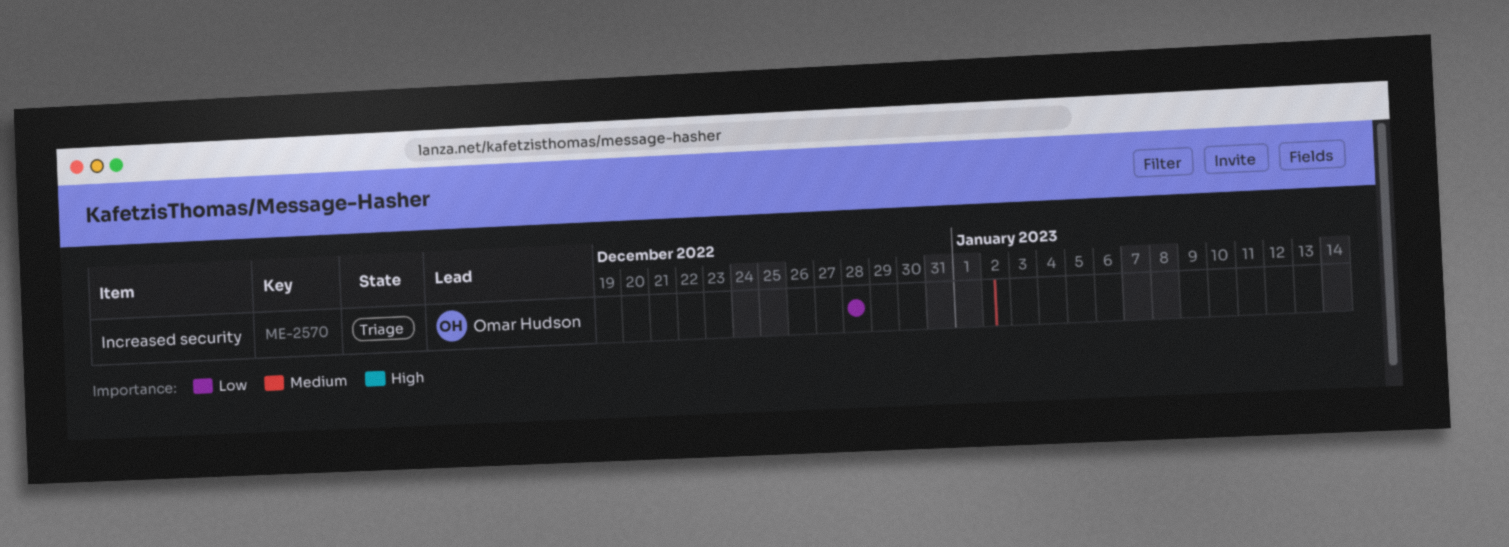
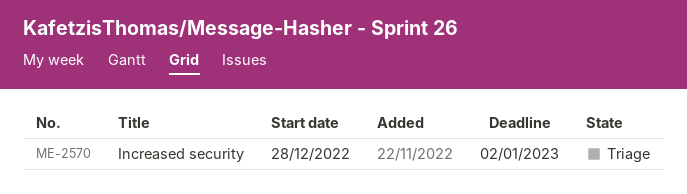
ME-2570, due: Dec 28 -> Jan 2

